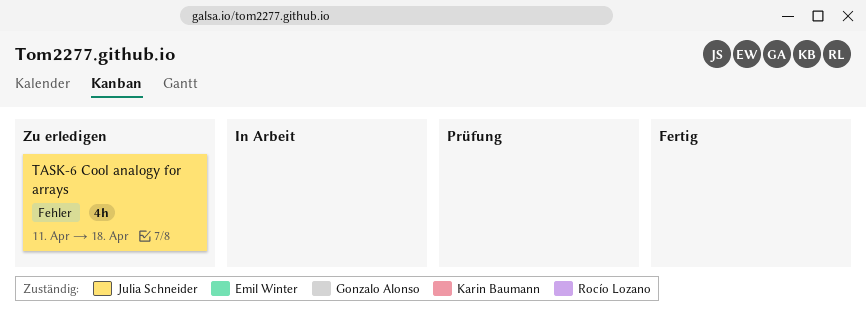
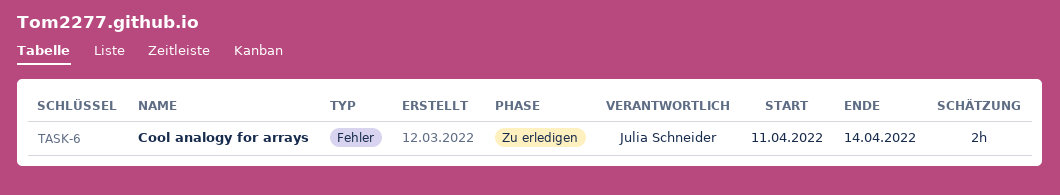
TASK-6, estimate: 4h -> 2h
TASK-6, due: Apr 18 -> Apr 14

